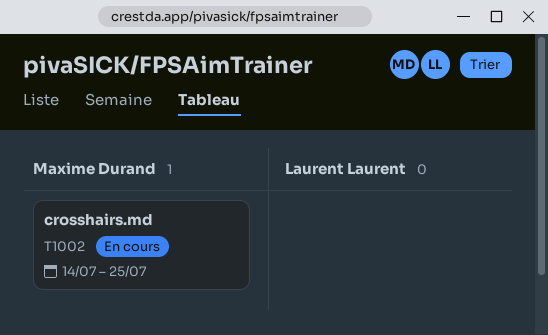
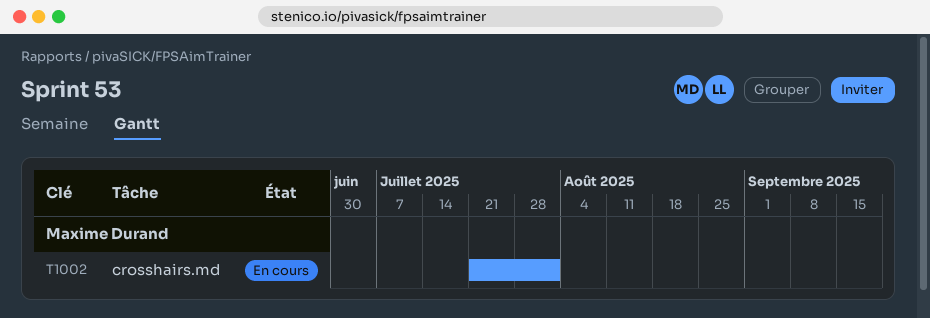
T1002, start: Jul 14 -> Jul 21
T1002, due: Jul 25 -> Aug 1

